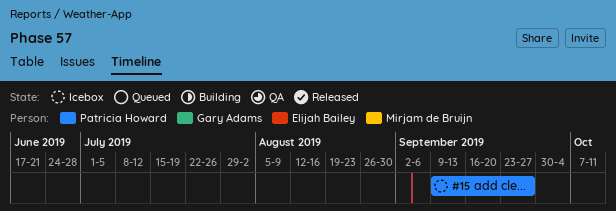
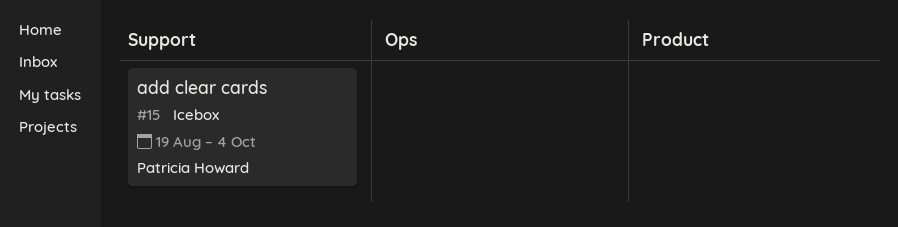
#15, start: Sep 9 -> Aug 19
#15, due: Sep 27 -> Oct 4

